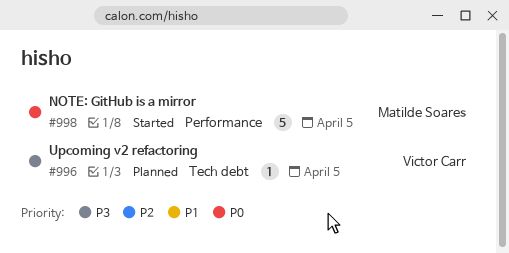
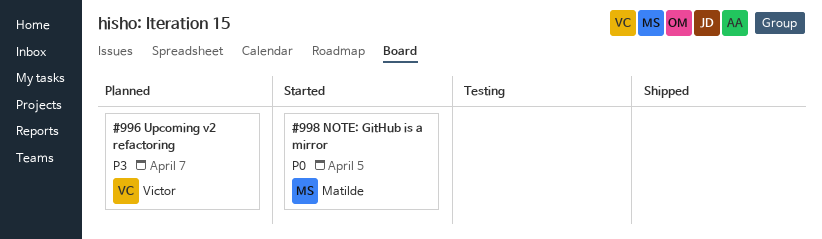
#996, due: Apr 5 -> Apr 7

